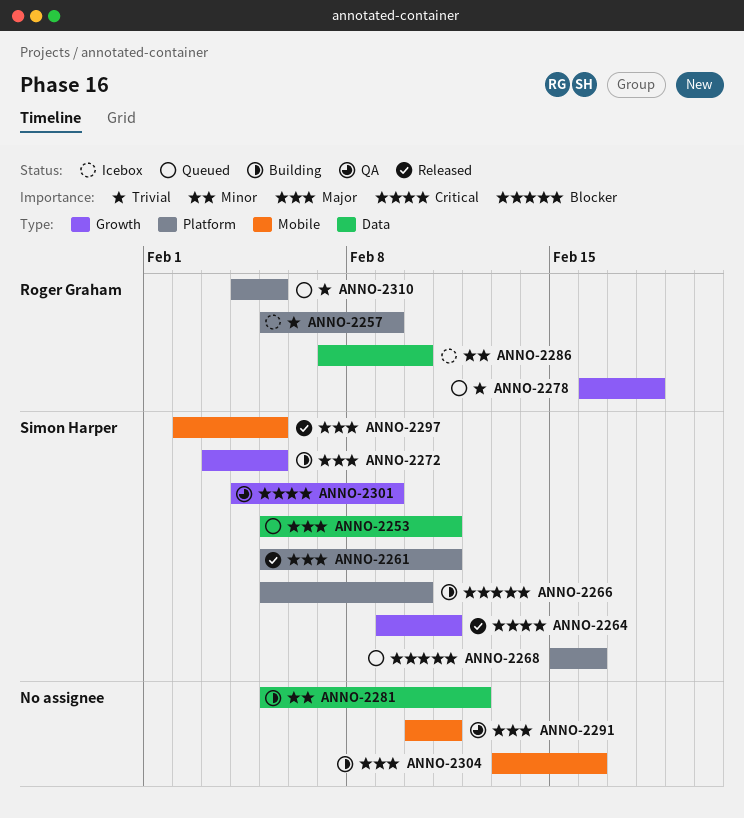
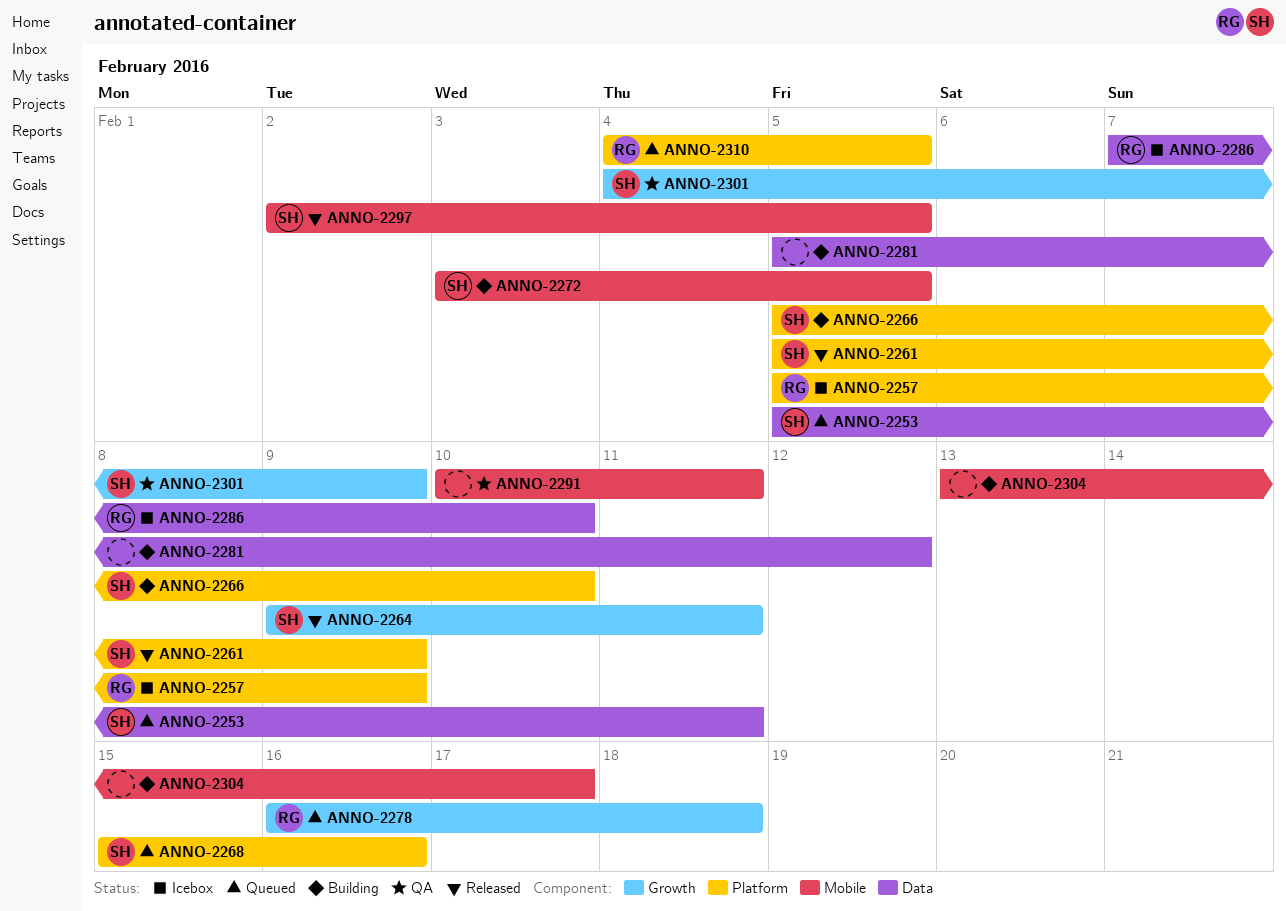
ANNO-2261, due: Feb 11 -> Feb 9
ANNO-2272, label: Growth -> Mobile
ANNO-2304, due: Feb 16 -> Feb 17

